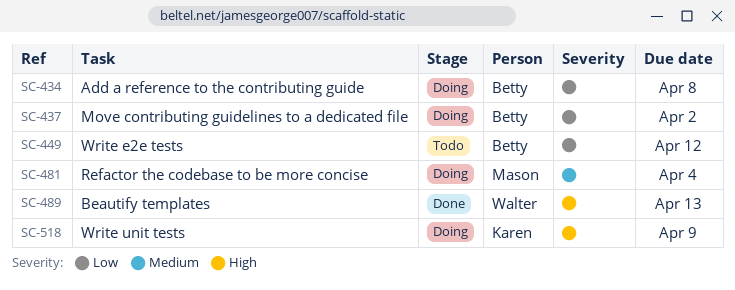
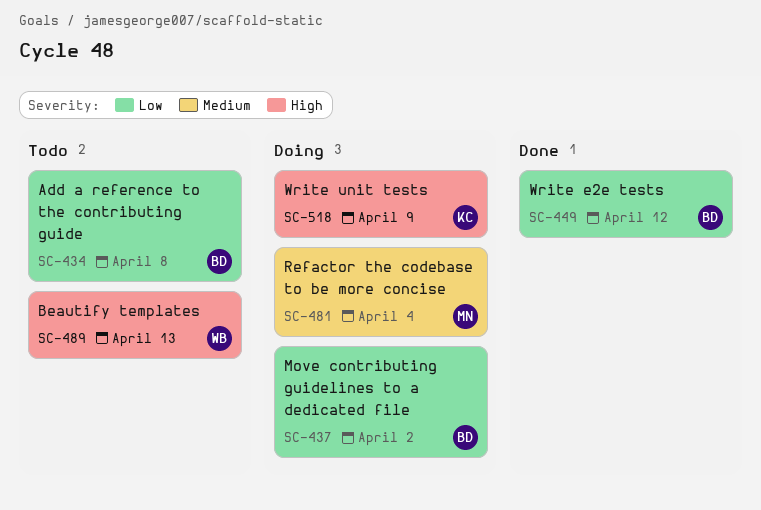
SC-434, status: Doing -> Todo
SC-449, status: Todo -> Done
SC-489, status: Done -> Todo

